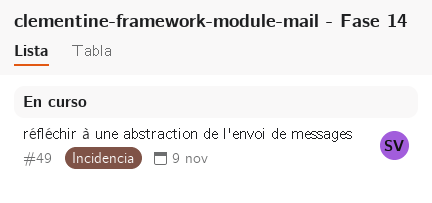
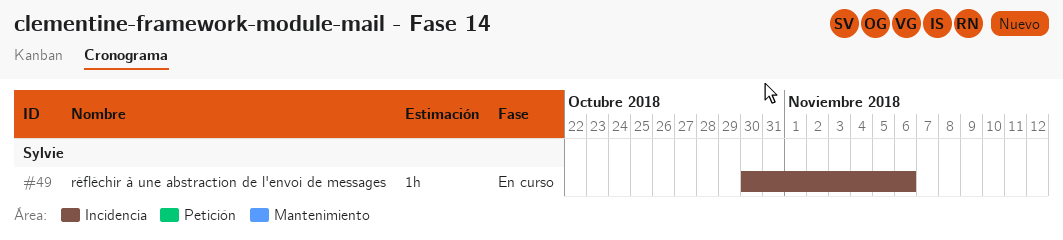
#49, due: Nov 9 -> Nov 6

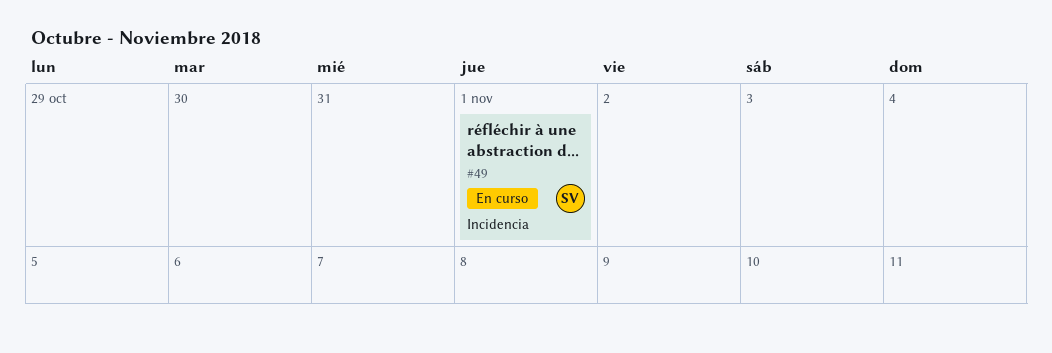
#49, due: Nov 6 -> Nov 1

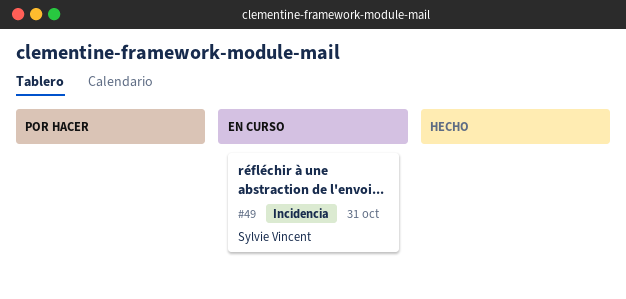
#49, due: Nov 1 -> Oct 31

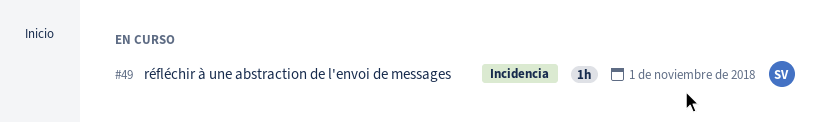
#49, due: Oct 31 -> Nov 1

